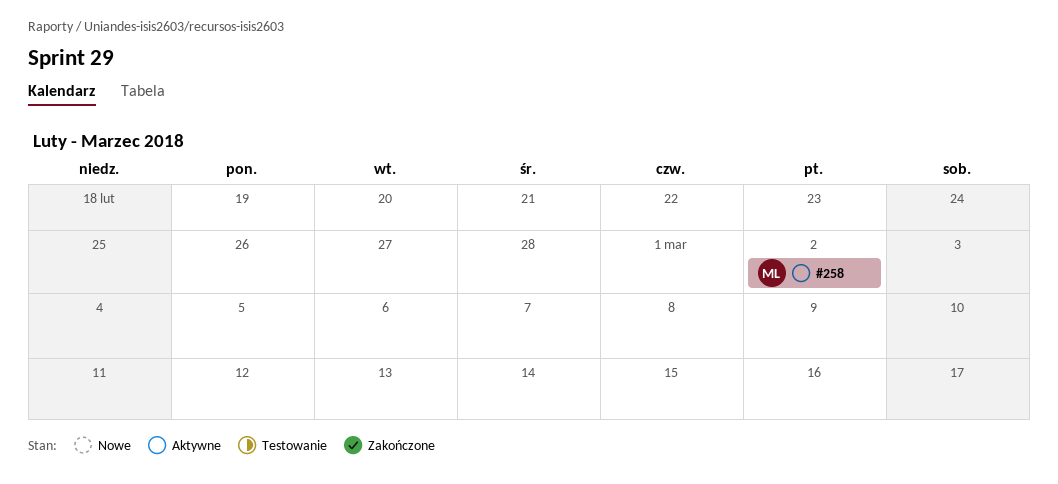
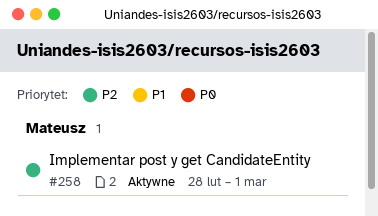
#258, start: Mar 2 -> Feb 28
#258, due: Mar 2 -> Mar 1

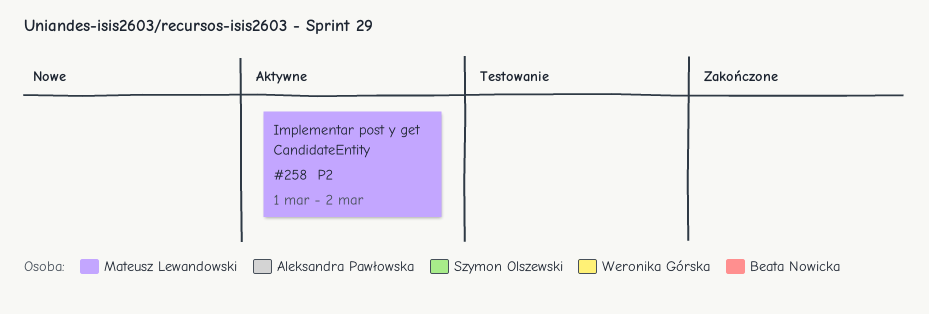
#258, start: Feb 28 -> Mar 1
#258, due: Mar 1 -> Mar 2

